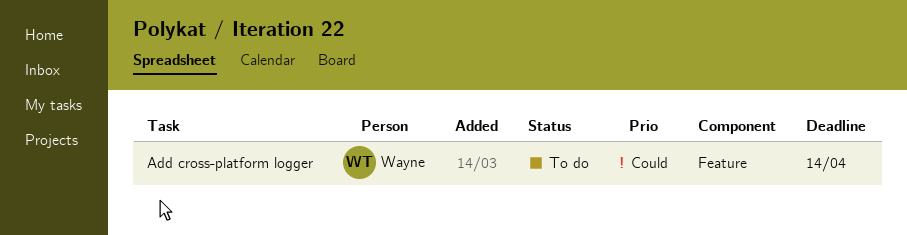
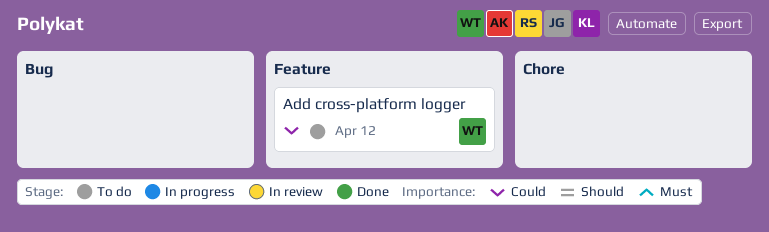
Add cross-platform logger, due: Apr 14 -> Apr 12

